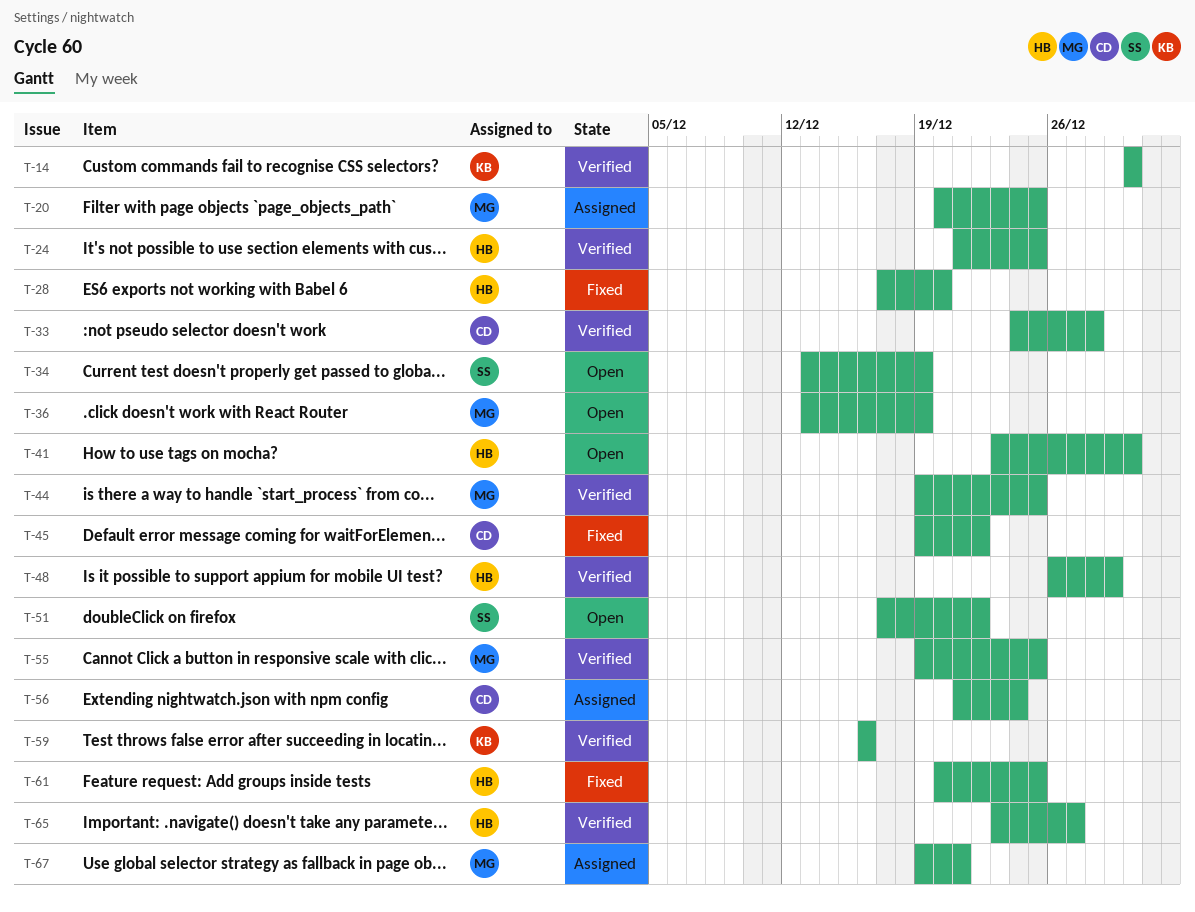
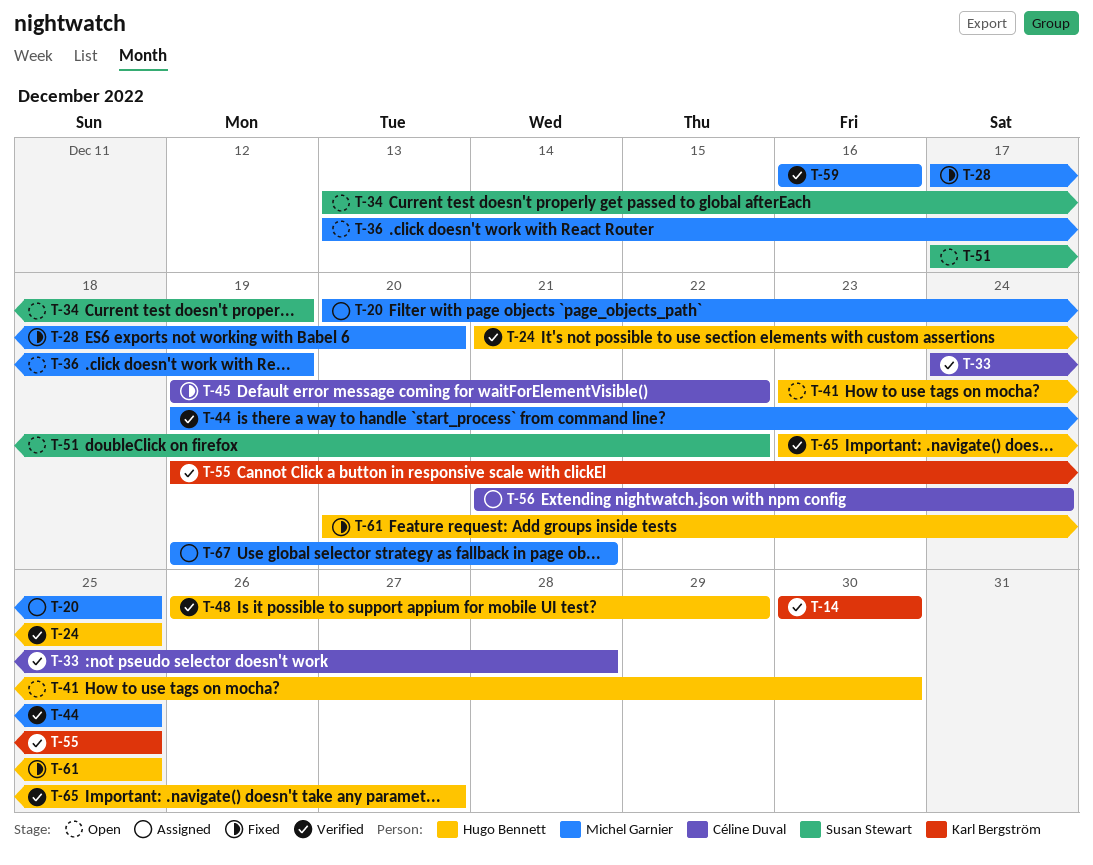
T-28, owner: Hugo Bennett -> Michel Garnier
T-55, owner: Michel Garnier -> Karl Bergström
T-59, owner: Karl Bergström -> Michel Garnier

